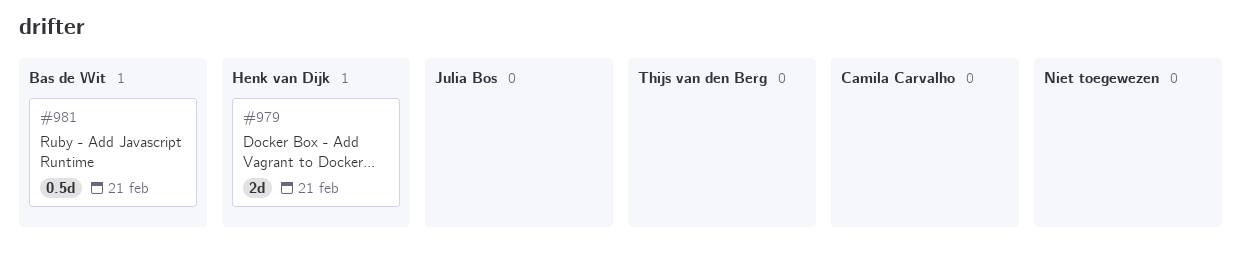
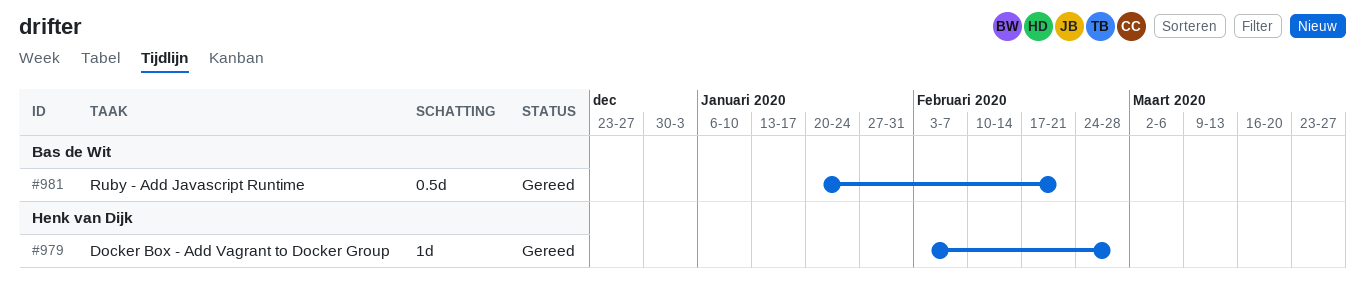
#979, estimate: 2d -> 1d
#979, due: Feb 21 -> Feb 28

